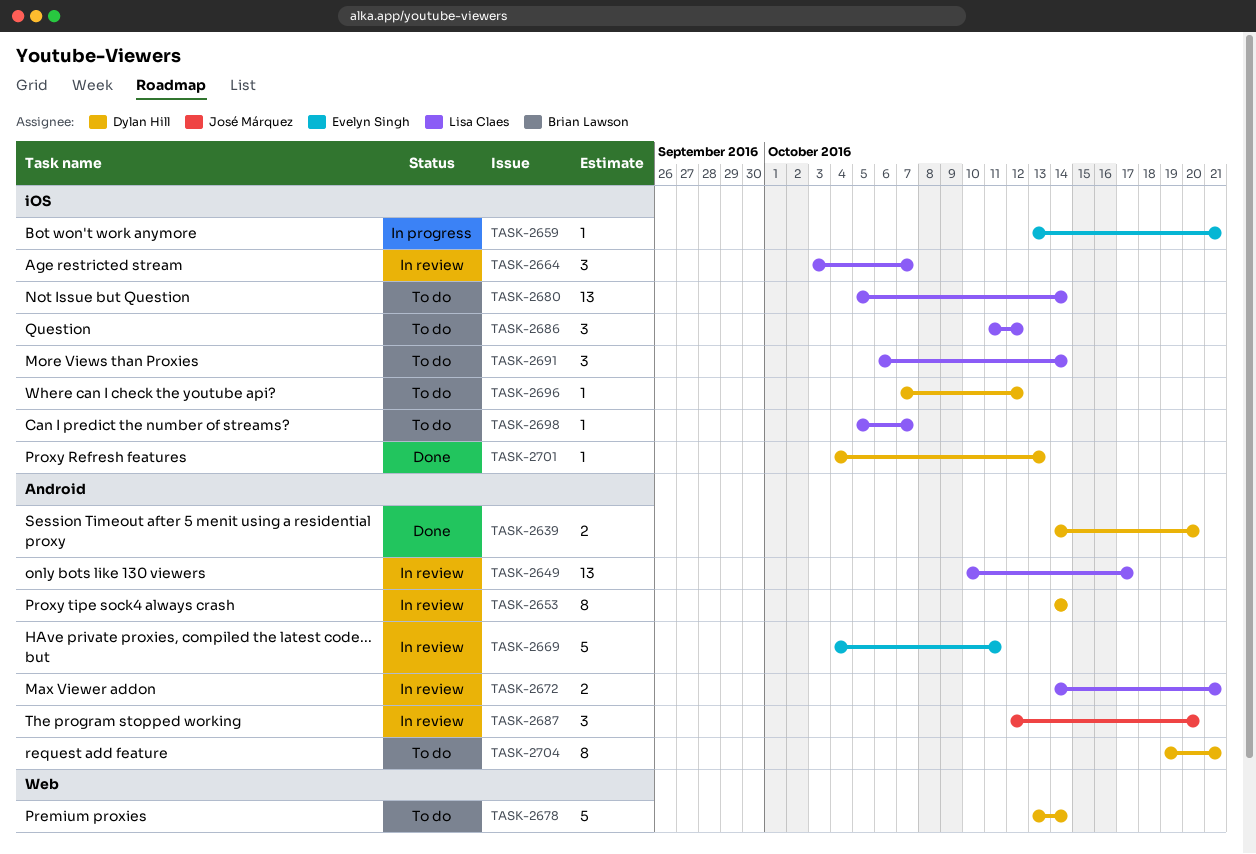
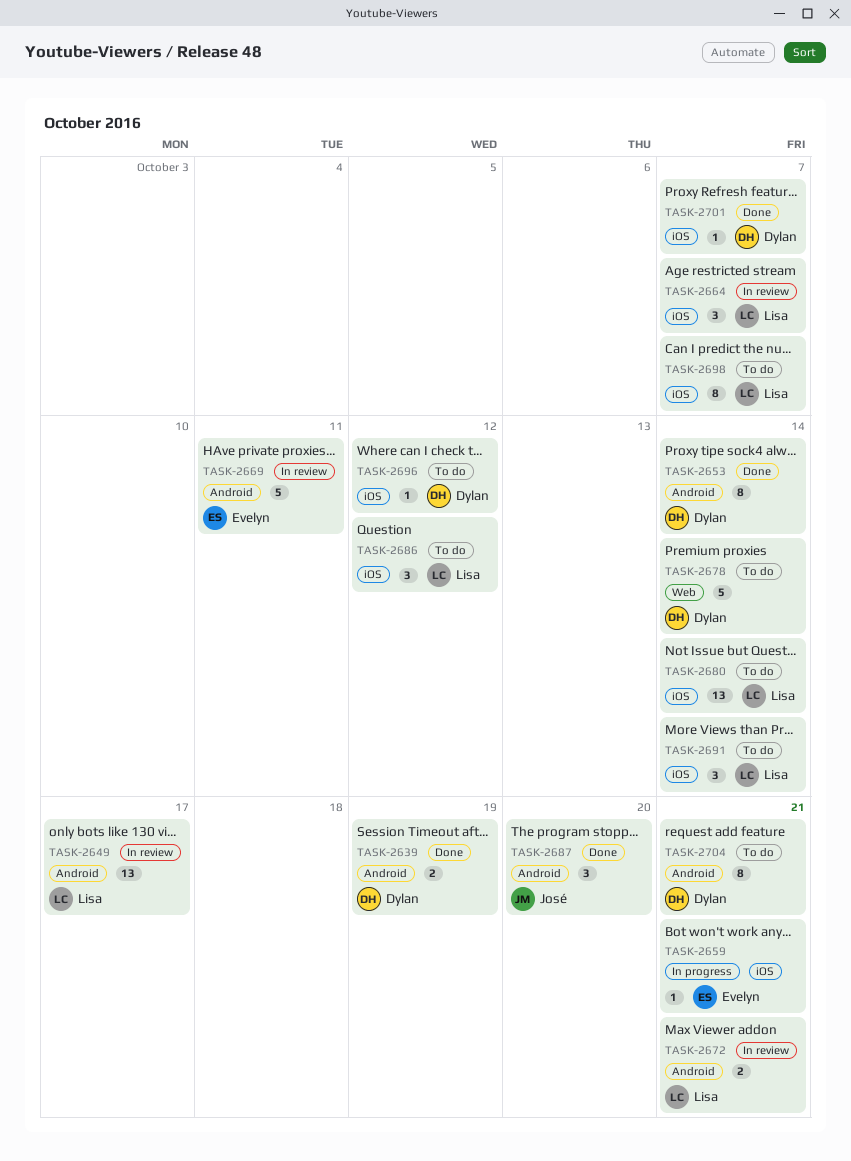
TASK-2639, due: Oct 20 -> Oct 19
TASK-2653, status: In review -> Done
TASK-2687, status: In review -> Done
TASK-2698, estimate: 1 -> 8
TASK-2701, due: Oct 13 -> Oct 7

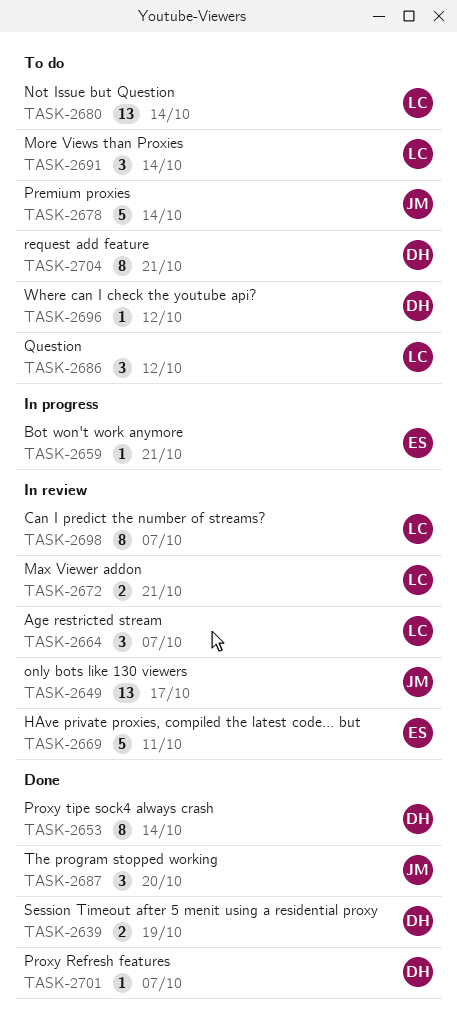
TASK-2649, owner: Lisa -> José
TASK-2678, owner: Dylan -> José
TASK-2698, status: To do -> In review

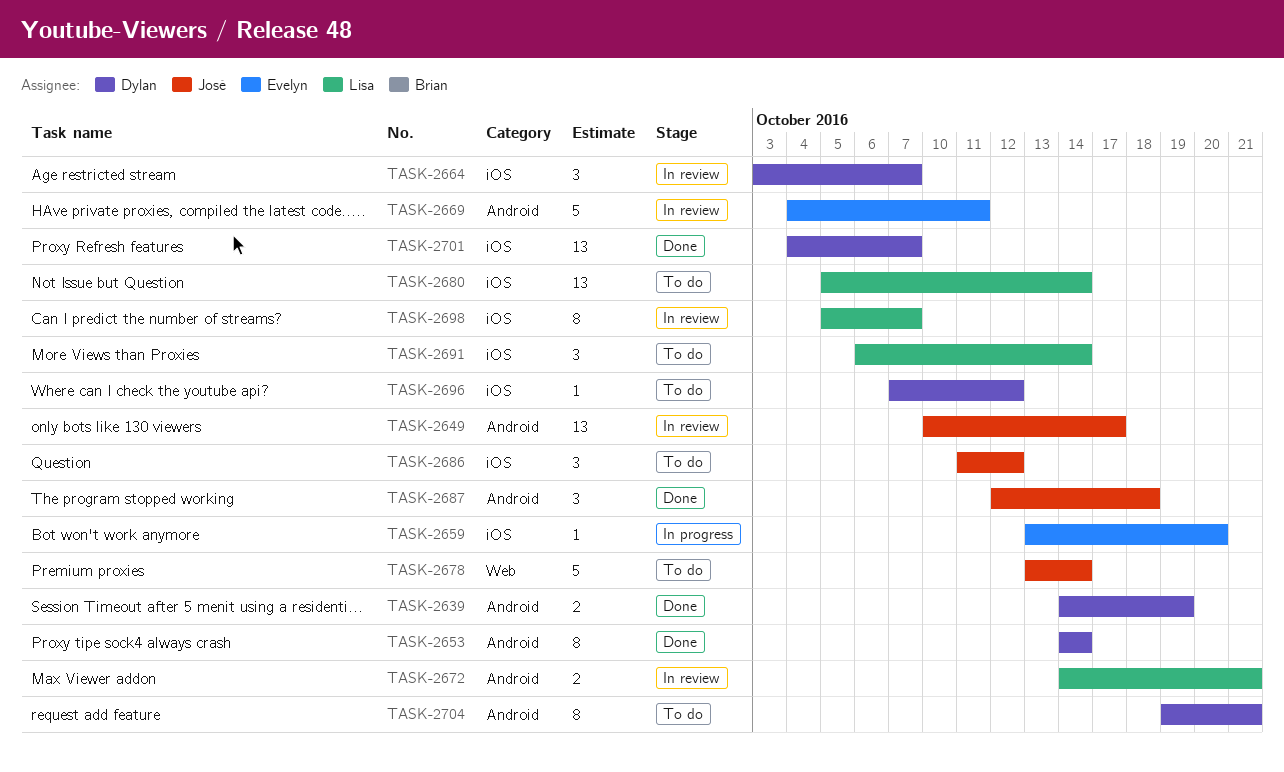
TASK-2659, due: Oct 21 -> Oct 20
TASK-2664, owner: Lisa -> Dylan
TASK-2686, owner: Lisa -> José
TASK-2687, due: Oct 20 -> Oct 18
TASK-2701, estimate: 1 -> 13

